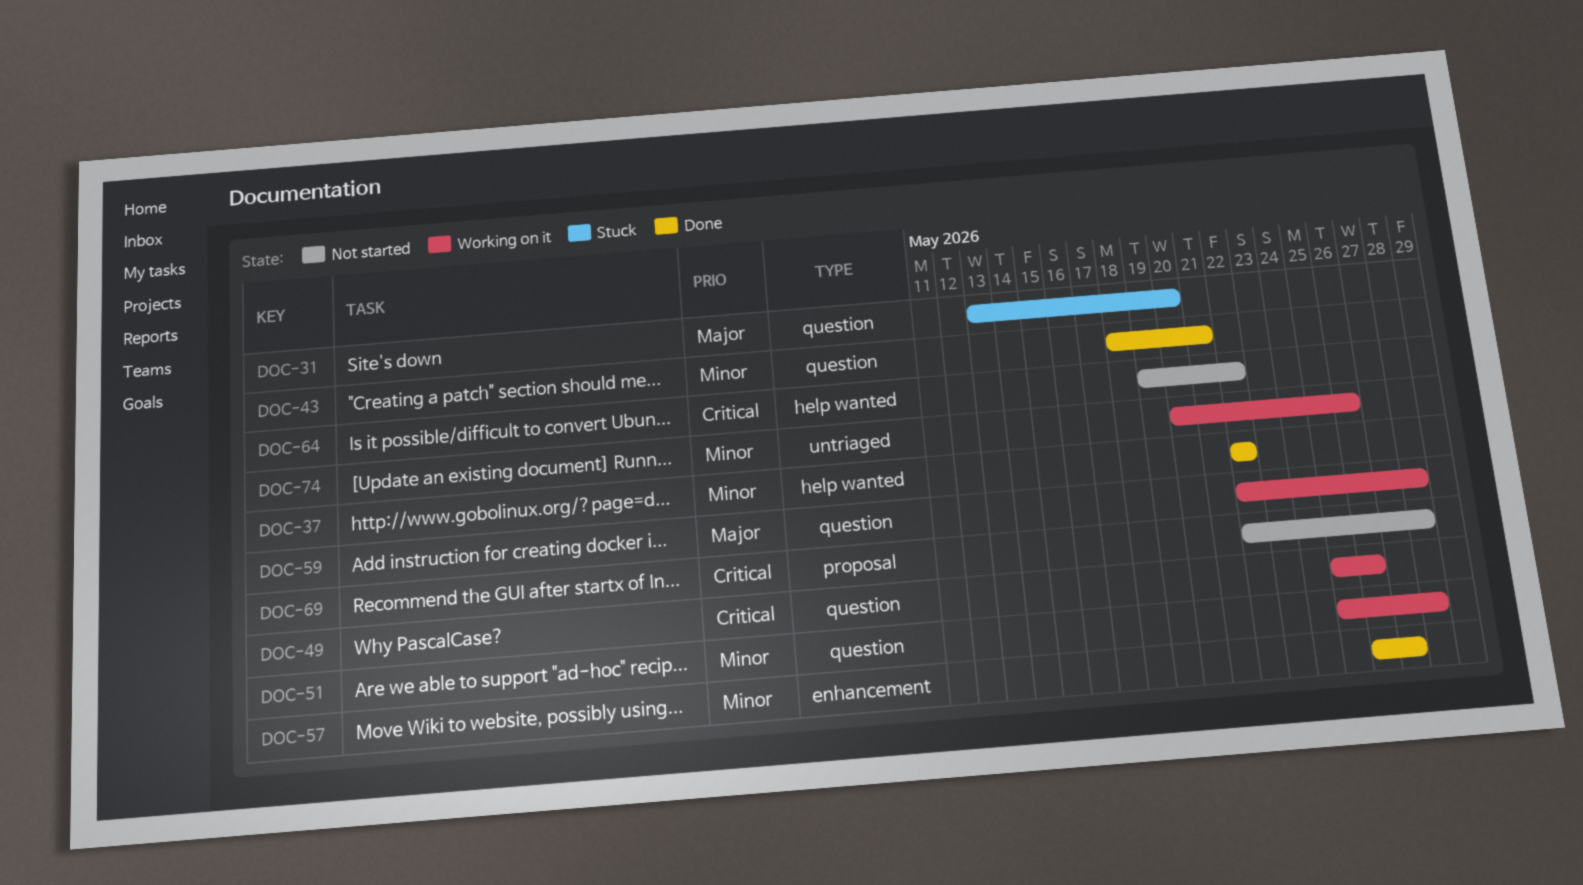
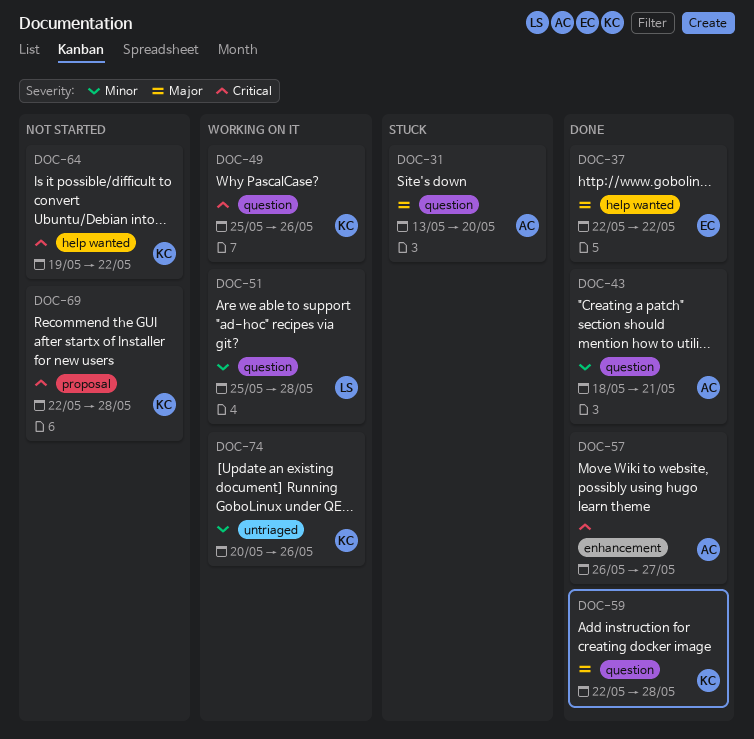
DOC-37, priority: Minor -> Major
DOC-57, priority: Minor -> Critical
DOC-59, status: Working on it -> Done

